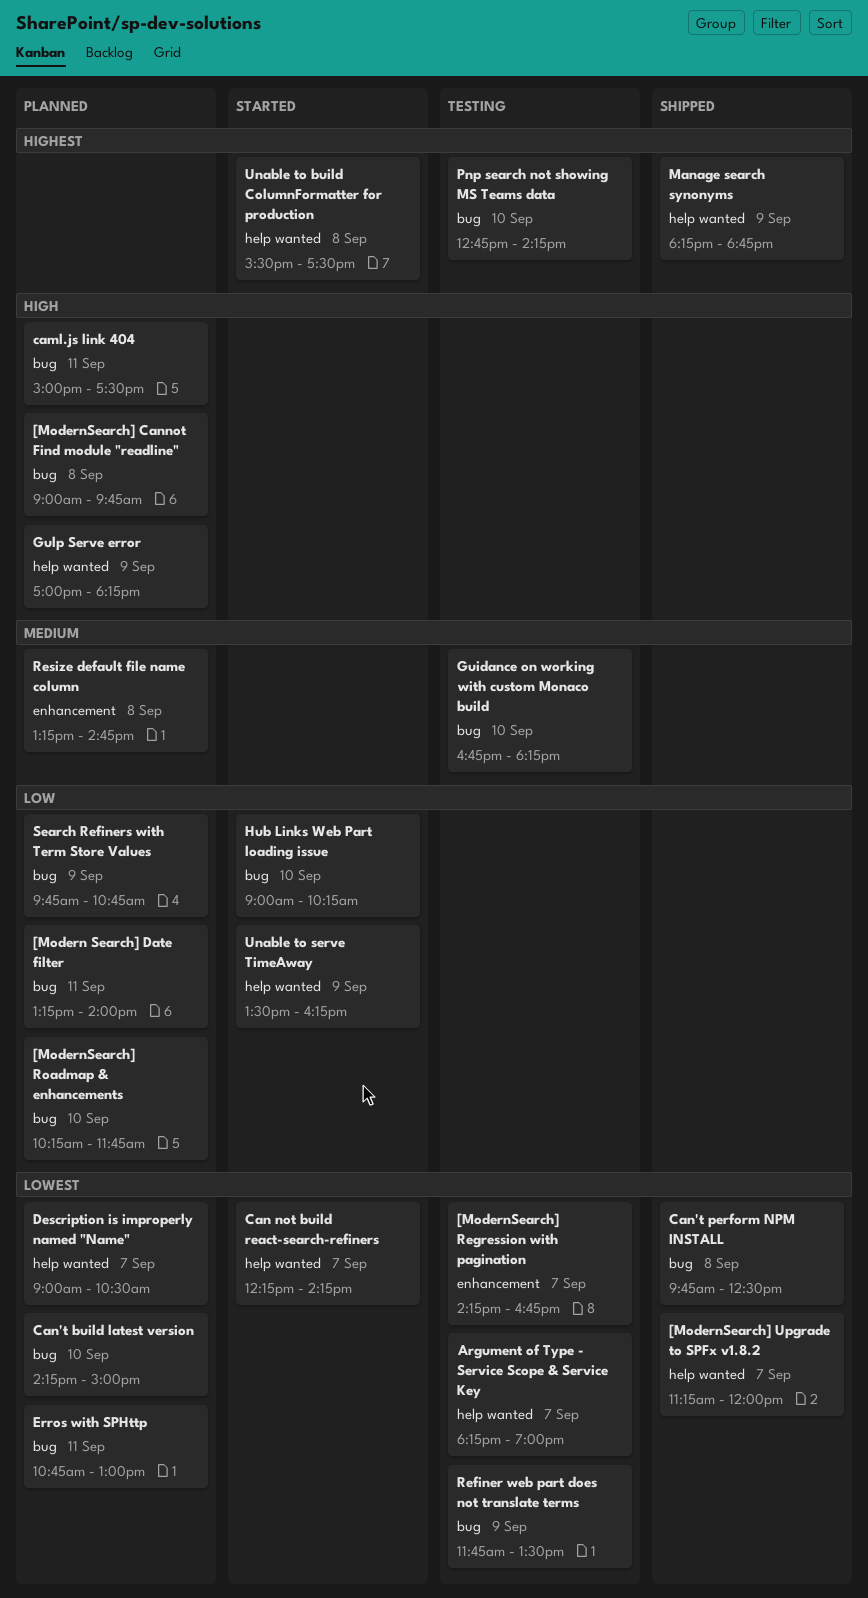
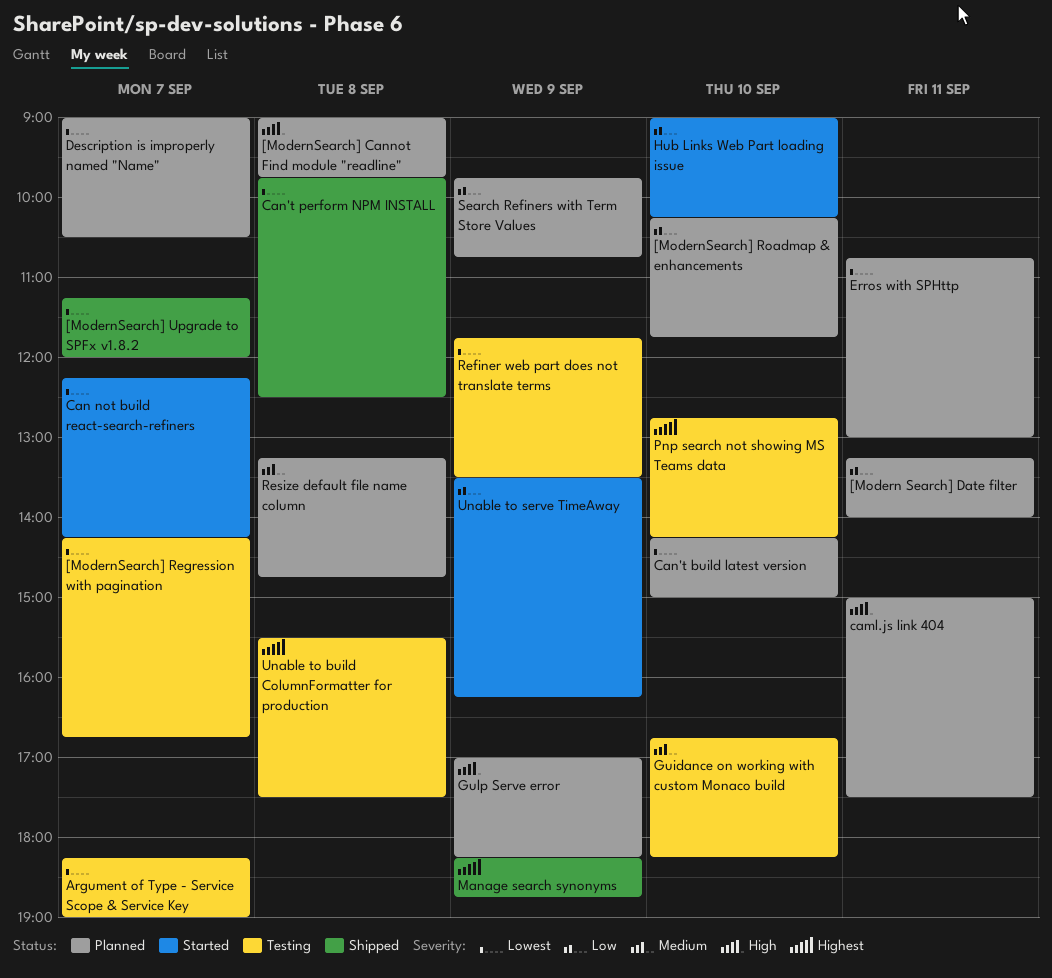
Unable to build ColumnFormatter for production, status: Started -> Testing

